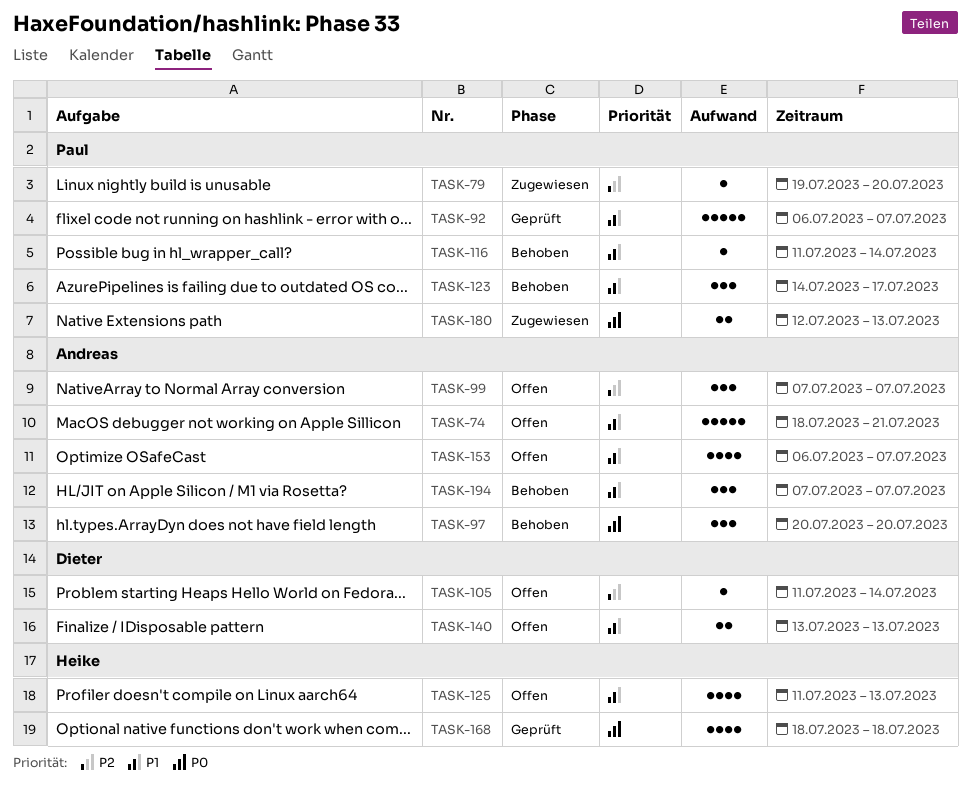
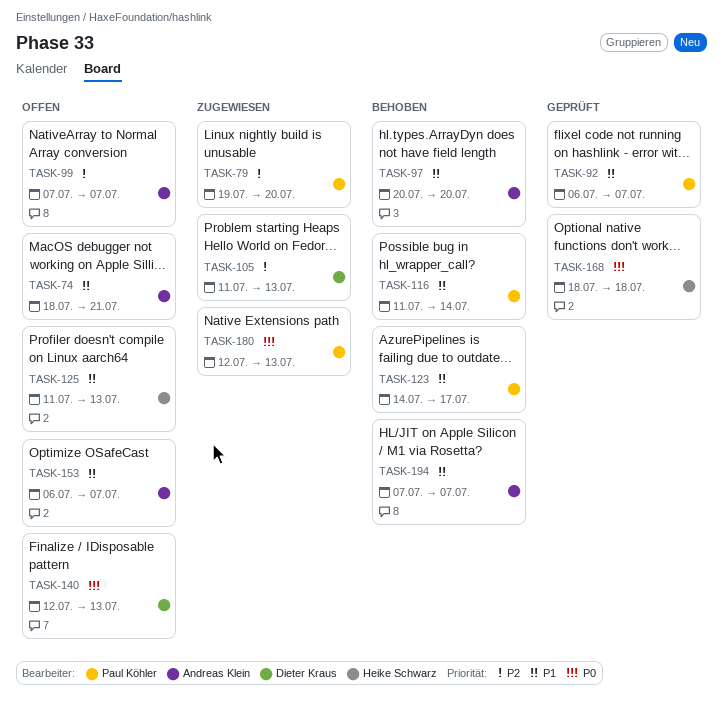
TASK-97, priority: P0 -> P1
TASK-105, status: Offen -> Zugewiesen
TASK-105, due: Jul 14 -> Jul 13
TASK-140, priority: P1 -> P0
TASK-140, start: Jul 13 -> Jul 12

